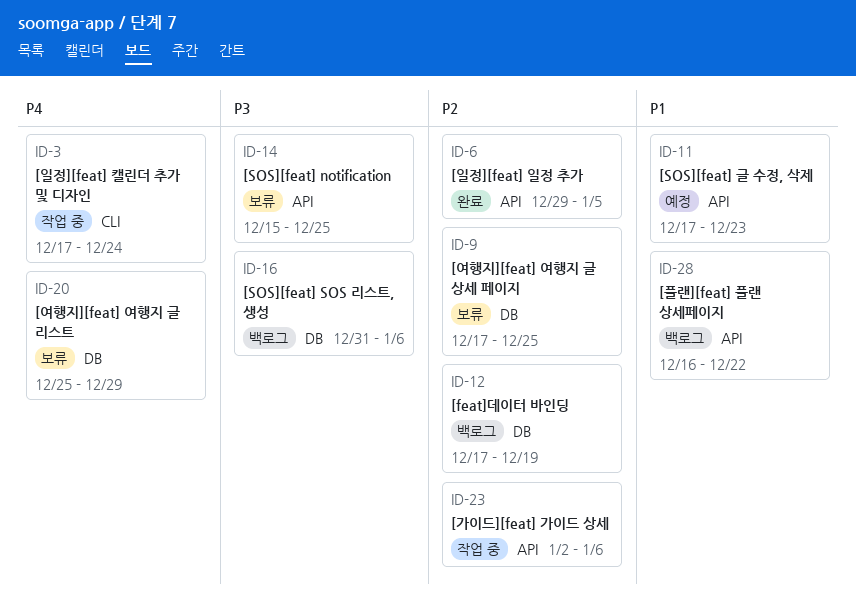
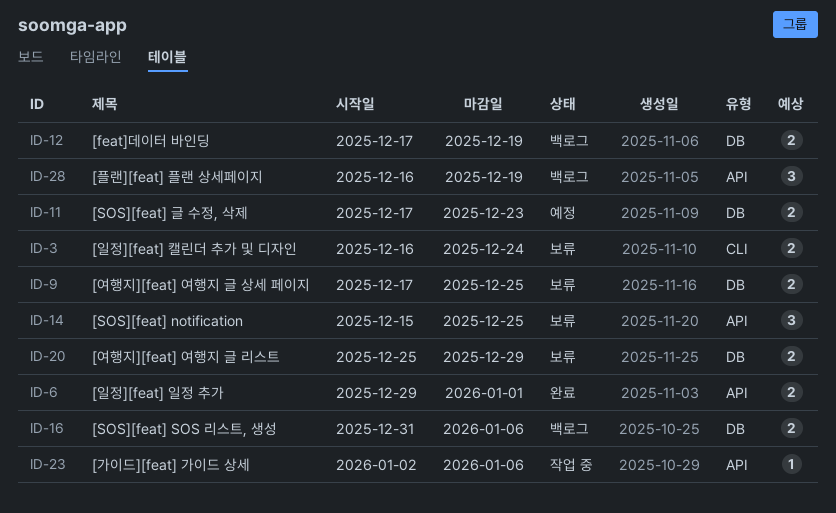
ID-3, status: 작업 중 -> 보류
ID-3, start: Dec 17 -> Dec 16
ID-6, due: Jan 5 -> Jan 1
ID-11, label: API -> DB
ID-28, due: Dec 22 -> Dec 19

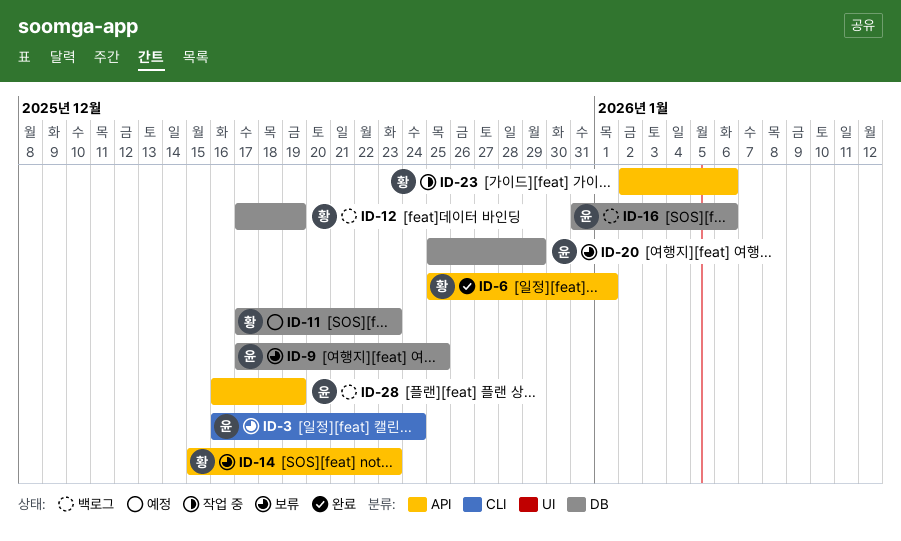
ID-6, start: Dec 29 -> Dec 25
ID-14, due: Dec 25 -> Dec 23

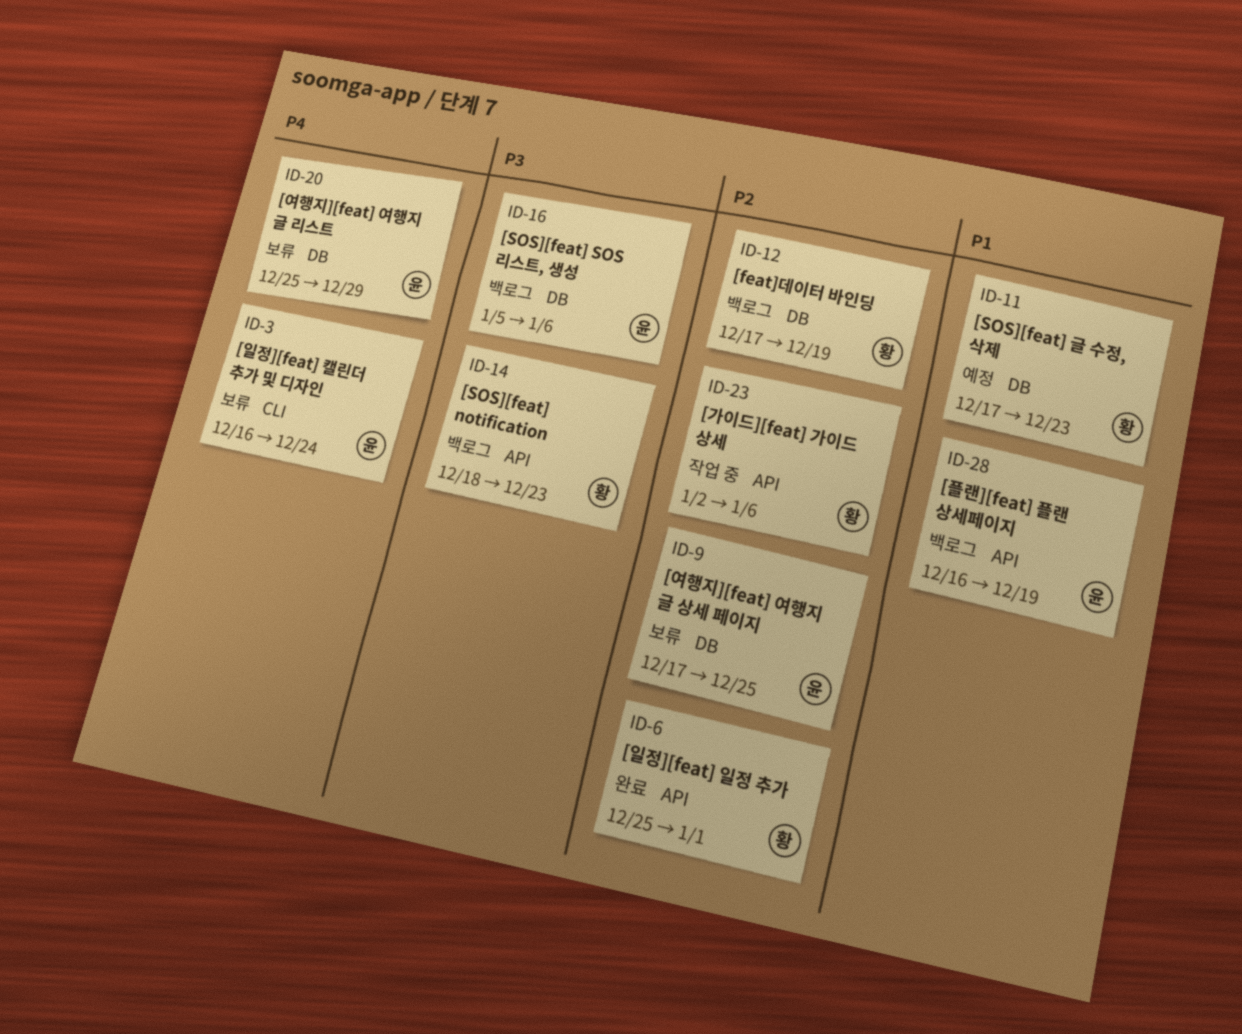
ID-14, status: 보류 -> 백로그
ID-14, start: Dec 15 -> Dec 18
ID-16, start: Dec 31 -> Jan 5

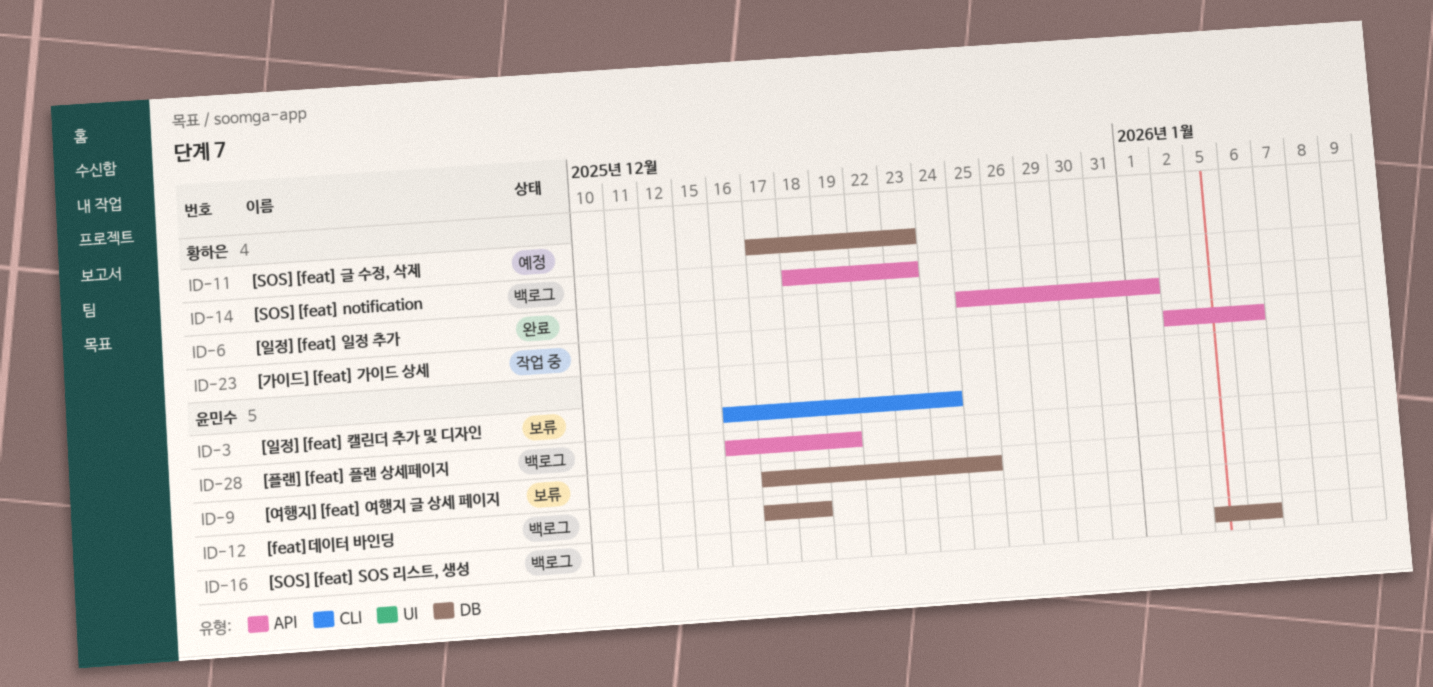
ID-12, owner: 황하은 -> 윤민수
ID-12, due: Dec 19 -> Dec 18
ID-20: present -> none

